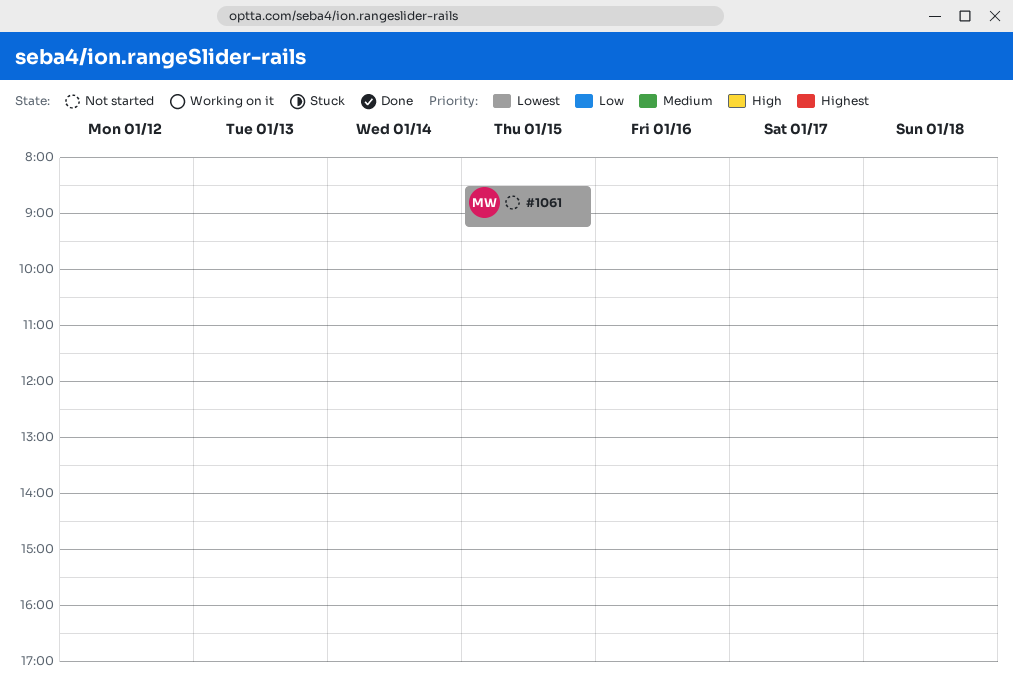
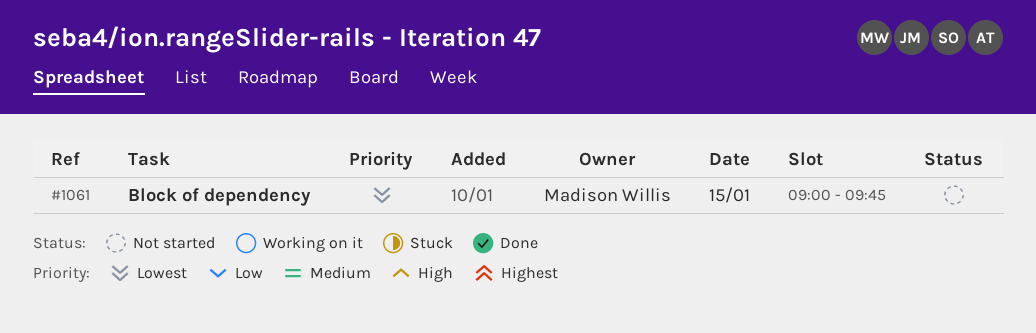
#1061, begins: 08:30 -> 09:00
#1061, ends: 09:15 -> 09:45

